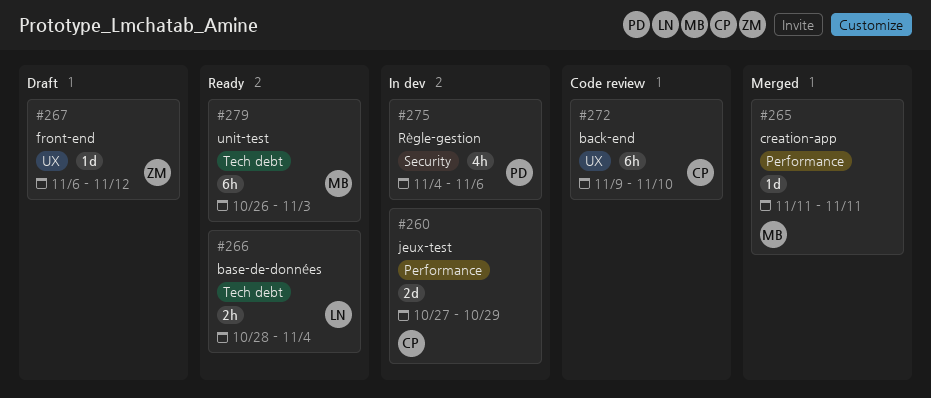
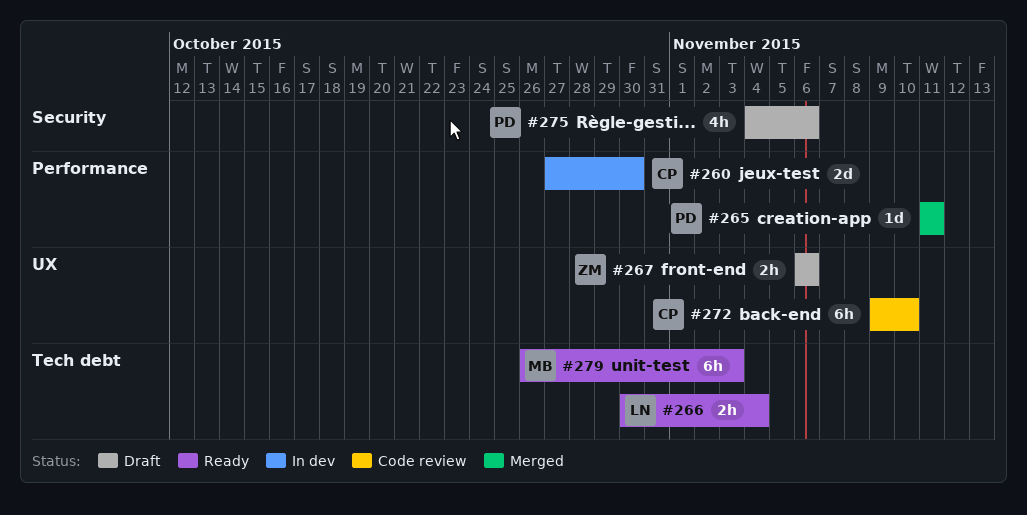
#260, due: Oct 29 -> Oct 30
#265, owner: MB -> PD
#266, start: Oct 28 -> Oct 30
#267, estimate: 1d -> 2h
#267, due: Nov 12 -> Nov 6
#275, status: In dev -> Draft

